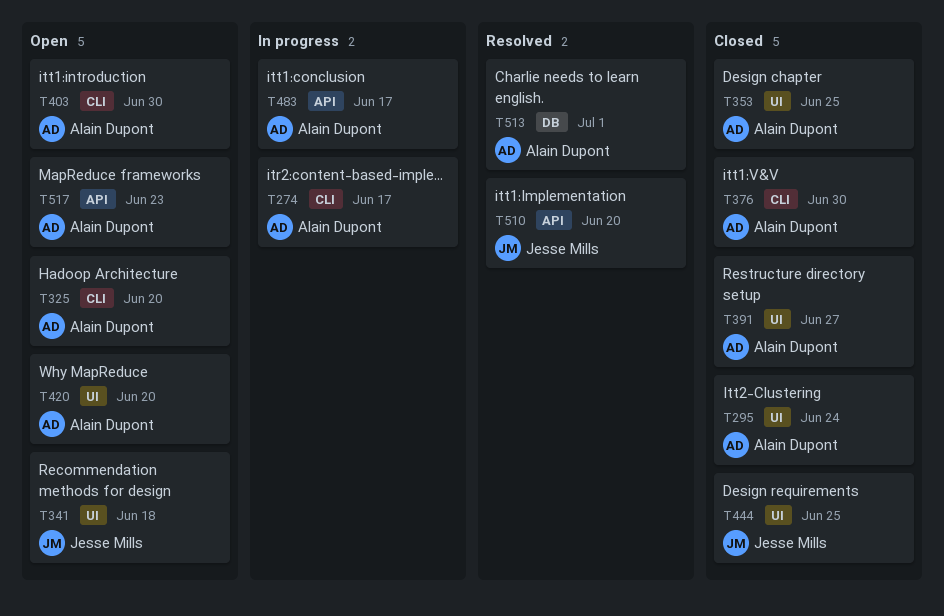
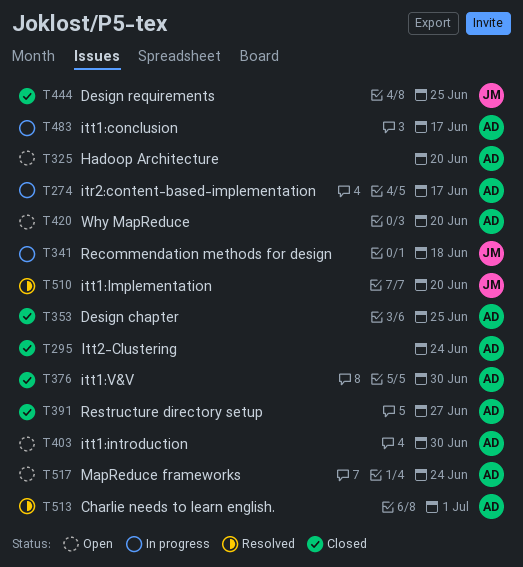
T341, status: Open -> In progress
T517, due: Jun 23 -> Jun 24

